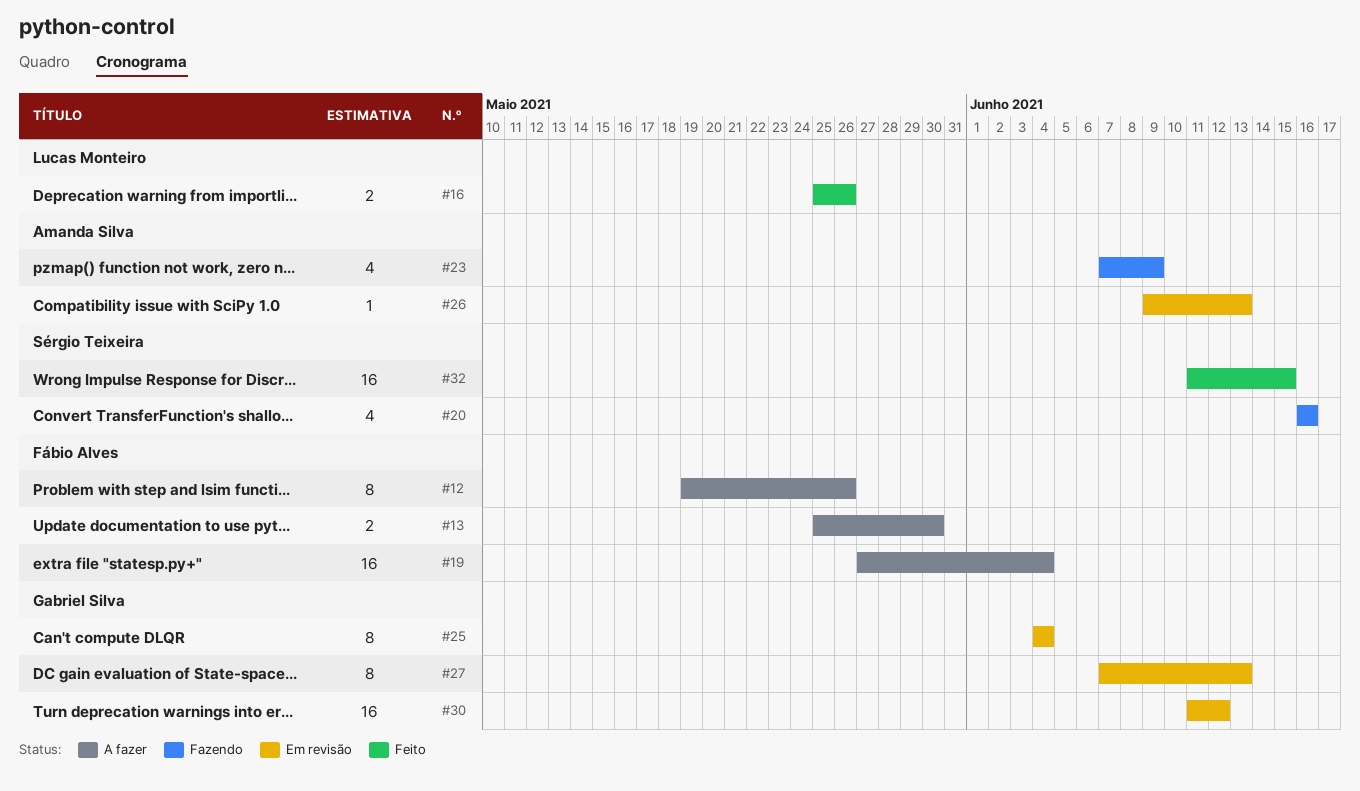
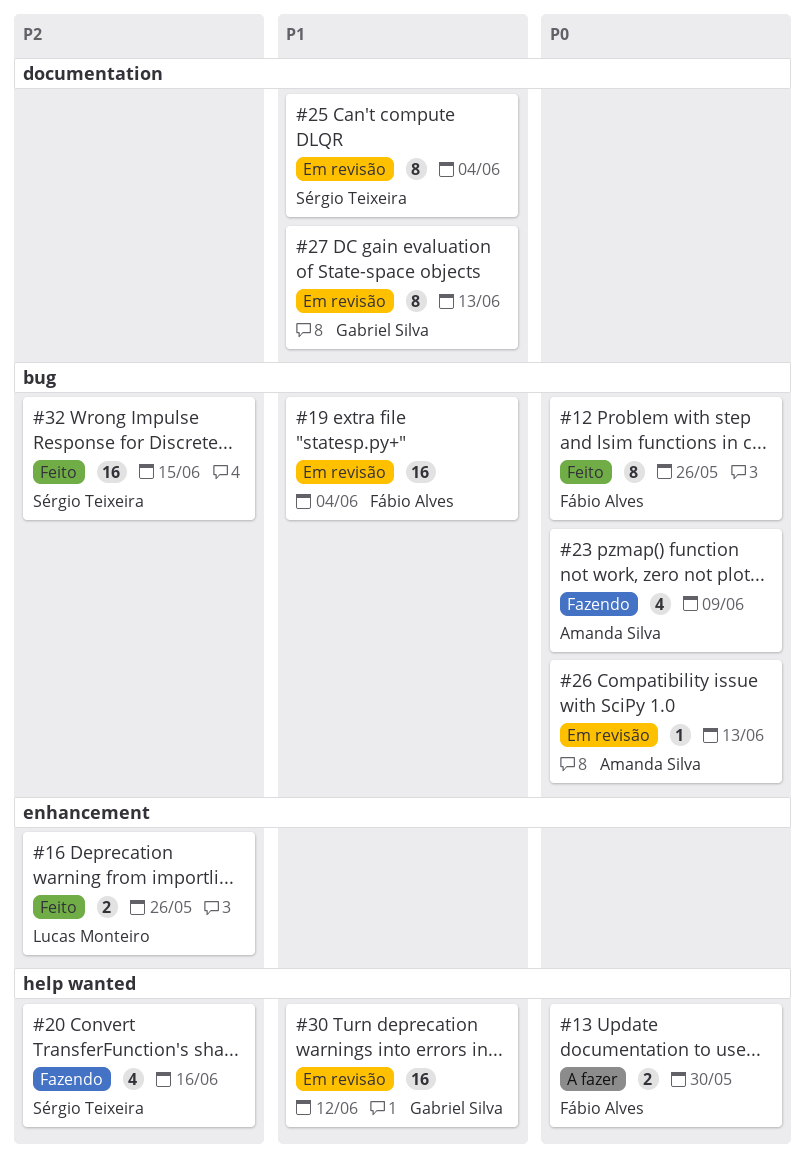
#12, status: A fazer -> Feito
#19, status: A fazer -> Em revisão
#25, owner: Gabriel Silva -> Sérgio Teixeira

